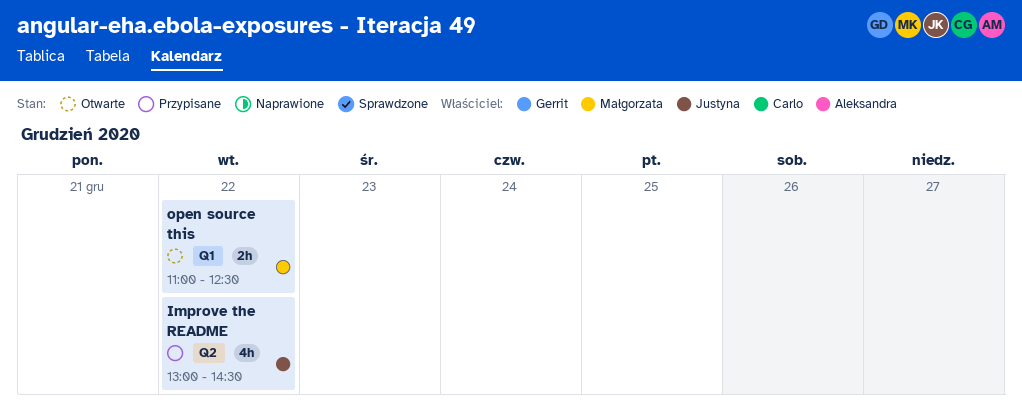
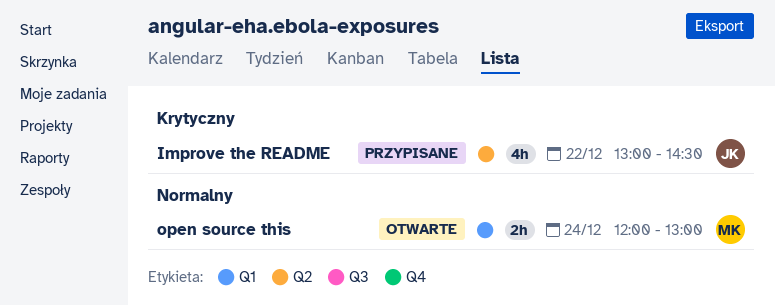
open source this, day: Dec 22 -> Dec 24
open source this, begins: 11:00 -> 12:00
open source this, ends: 12:30 -> 13:00

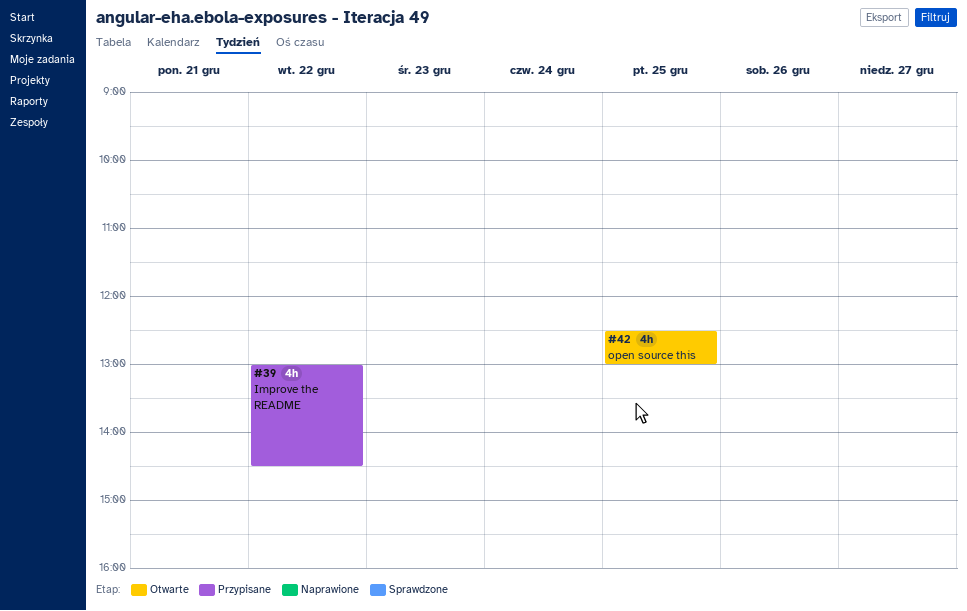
open source this, estimate: 2h -> 4h
open source this, day: Dec 24 -> Dec 25
open source this, begins: 12:00 -> 12:30

